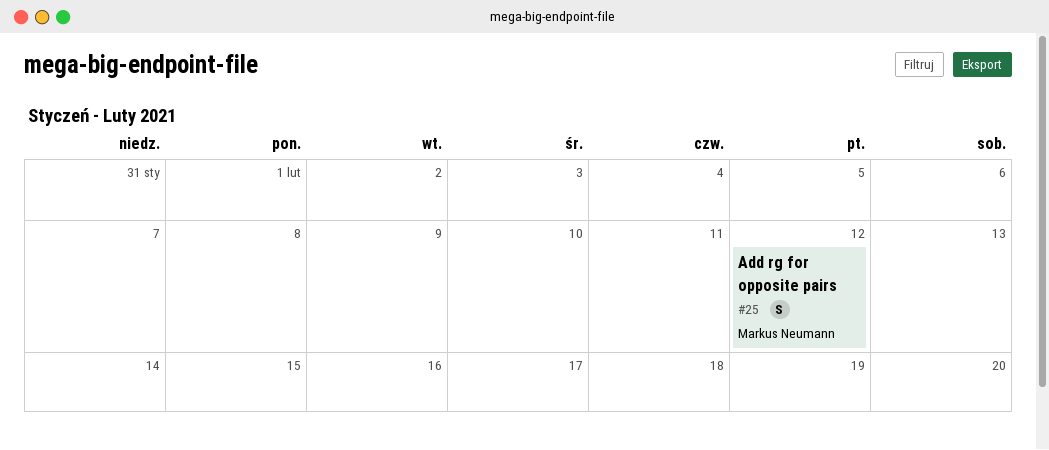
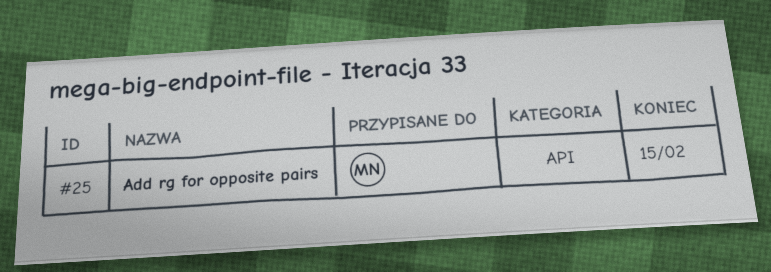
#25, due: Feb 12 -> Feb 15

